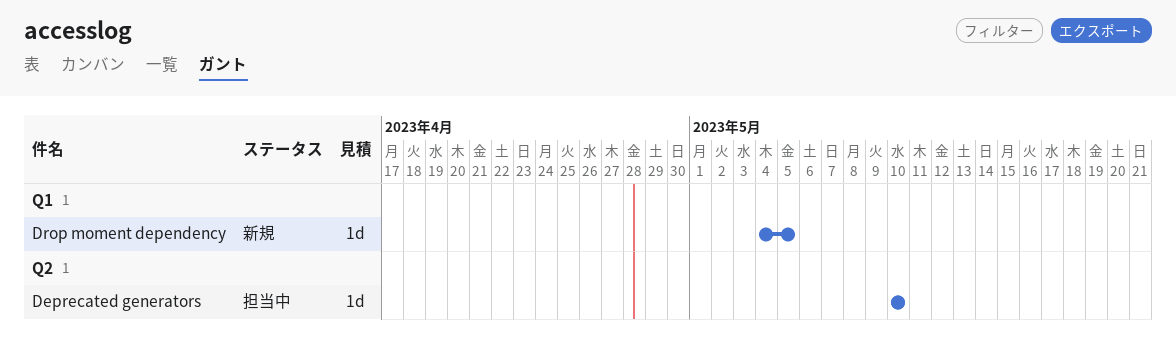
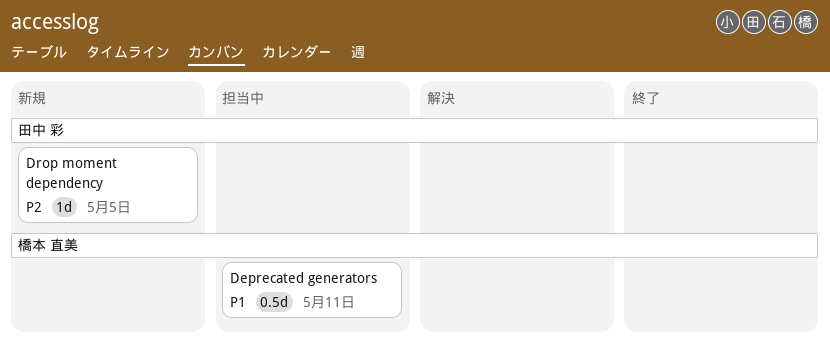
Deprecated generators, estimate: 1d -> 0.5d
Deprecated generators, due: May 10 -> May 11

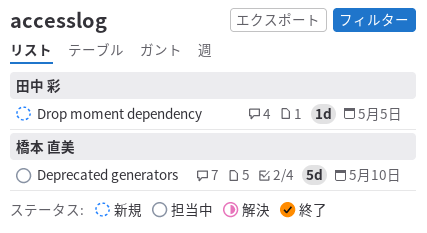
Deprecated generators, estimate: 0.5d -> 5d
Deprecated generators, due: May 11 -> May 10

